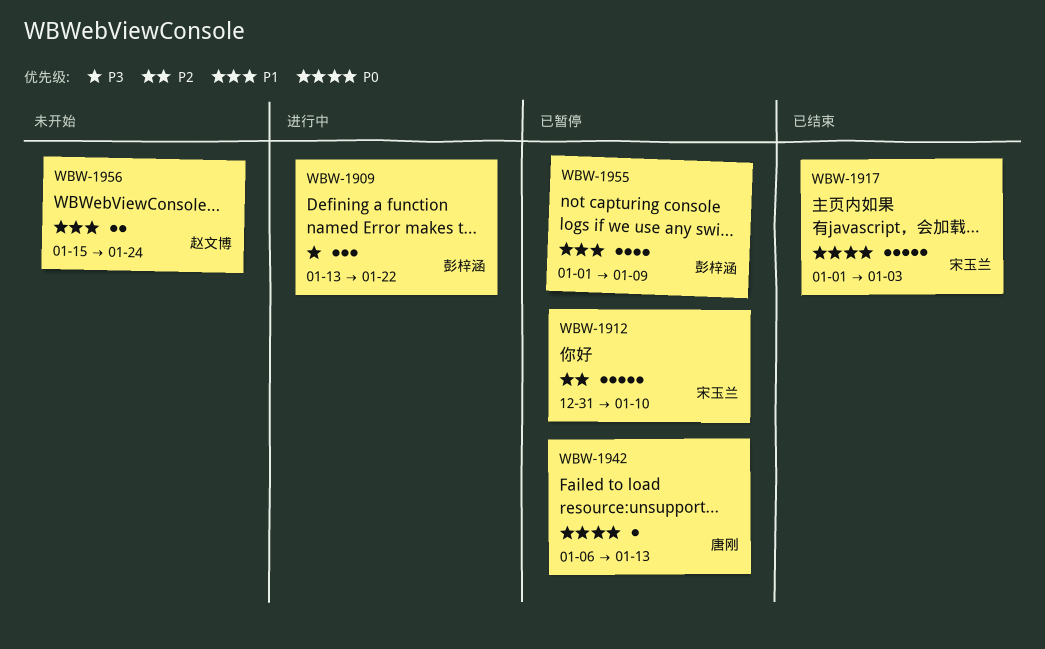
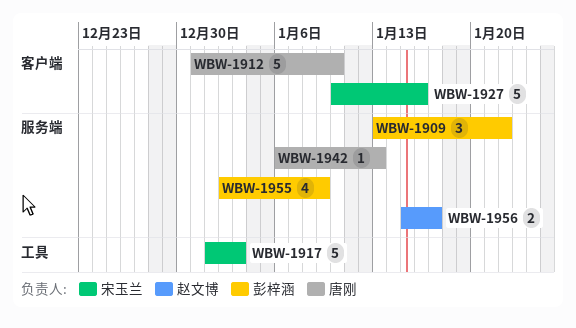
WBW-1912, owner: 宋玉兰 -> 唐刚
WBW-1927: none -> present
WBW-1955, start: Jan 1 -> Jan 2
WBW-1956, due: Jan 24 -> Jan 17

